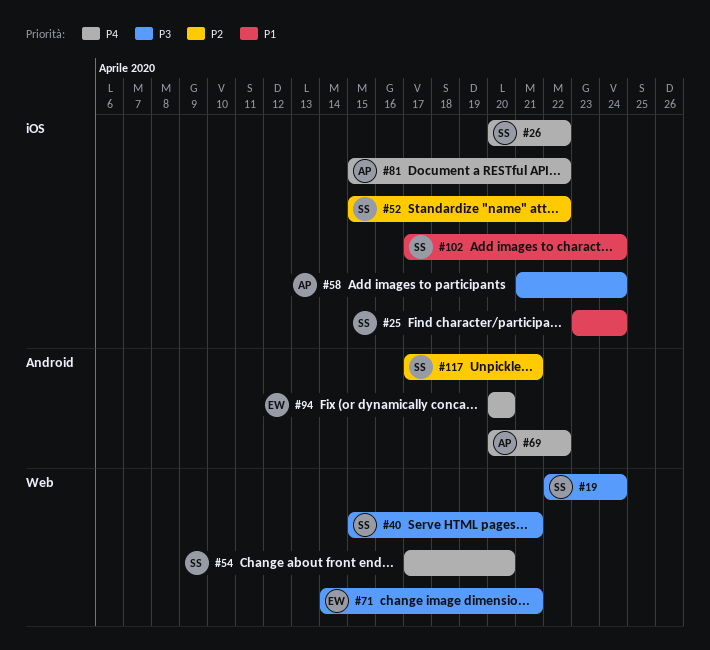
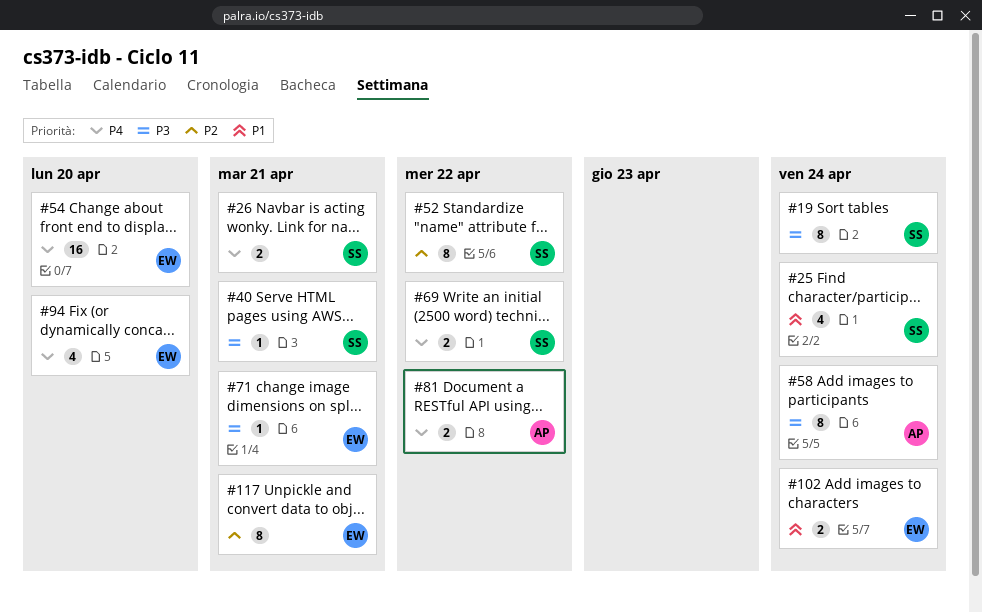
#26, due: Apr 22 -> Apr 21
#54, owner: SS -> EW
#69, owner: AP -> SS
#102, owner: SS -> EW
#117, owner: SS -> EW

